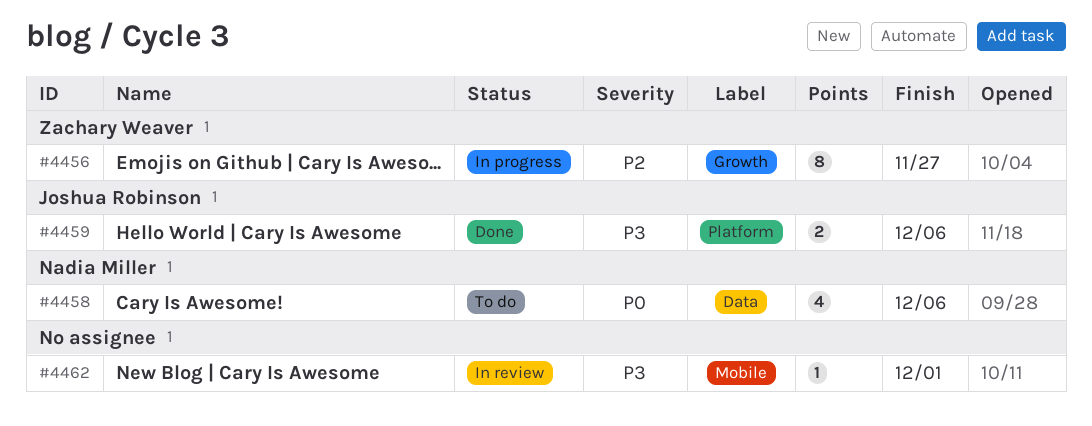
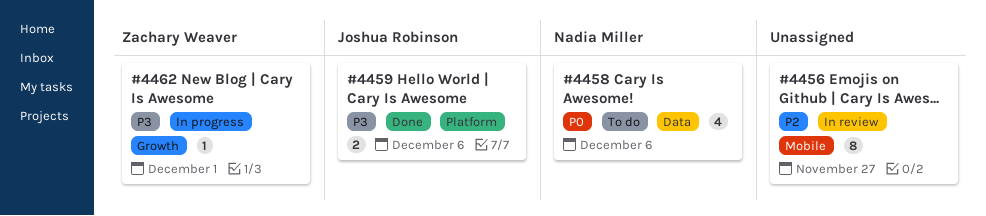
#4456, status: In progress -> In review
#4456, owner: Zachary Weaver -> none
#4456, label: Growth -> Mobile
#4462, status: In review -> In progress
#4462, owner: none -> Zachary Weaver
#4462, label: Mobile -> Growth

